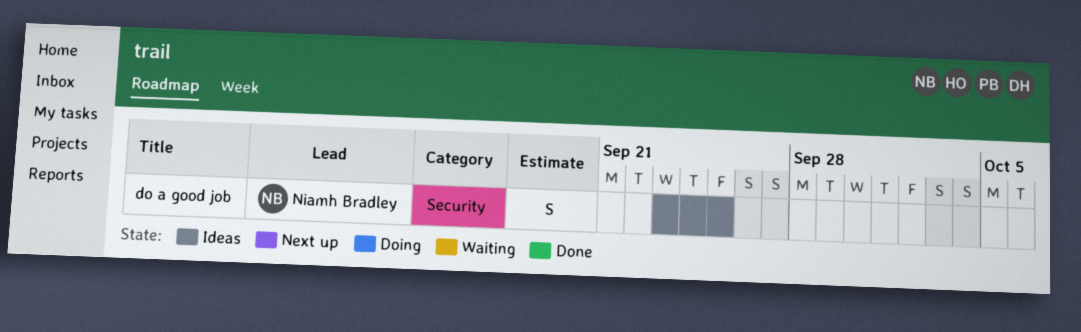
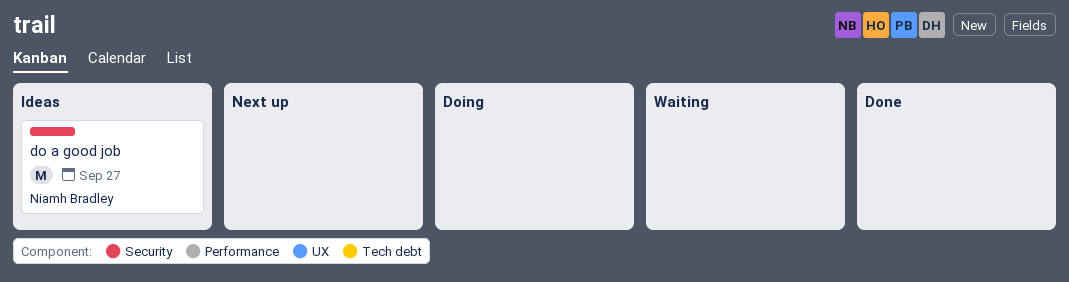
do a good job, estimate: S -> M
do a good job, due: Sep 25 -> Sep 27

